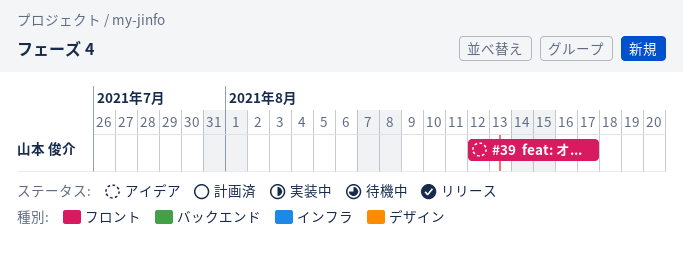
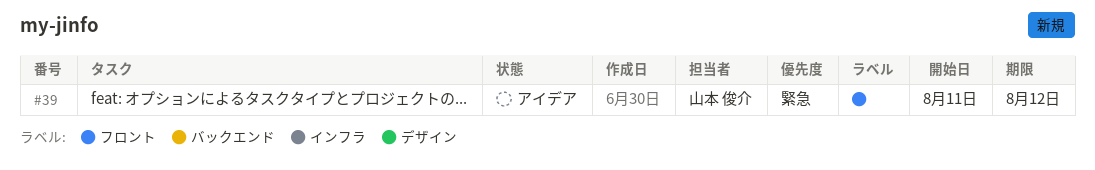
#39, start: Aug 12 -> Aug 11
#39, due: Aug 17 -> Aug 12

